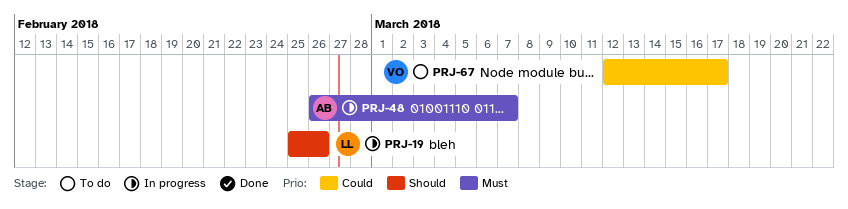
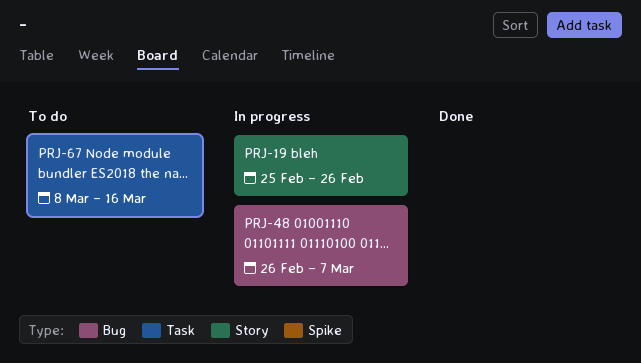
PRJ-67, start: Mar 12 -> Mar 8
PRJ-67, due: Mar 17 -> Mar 16

